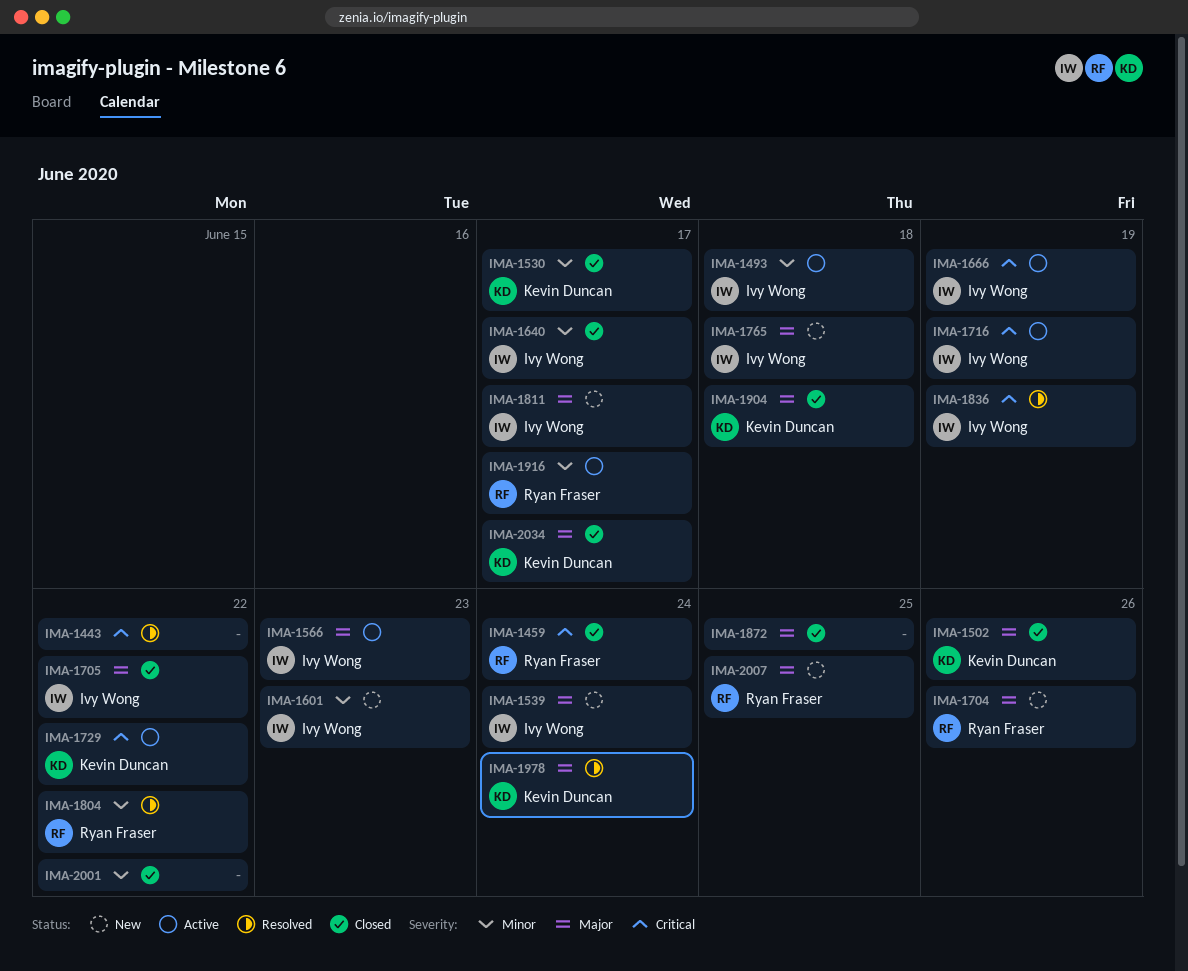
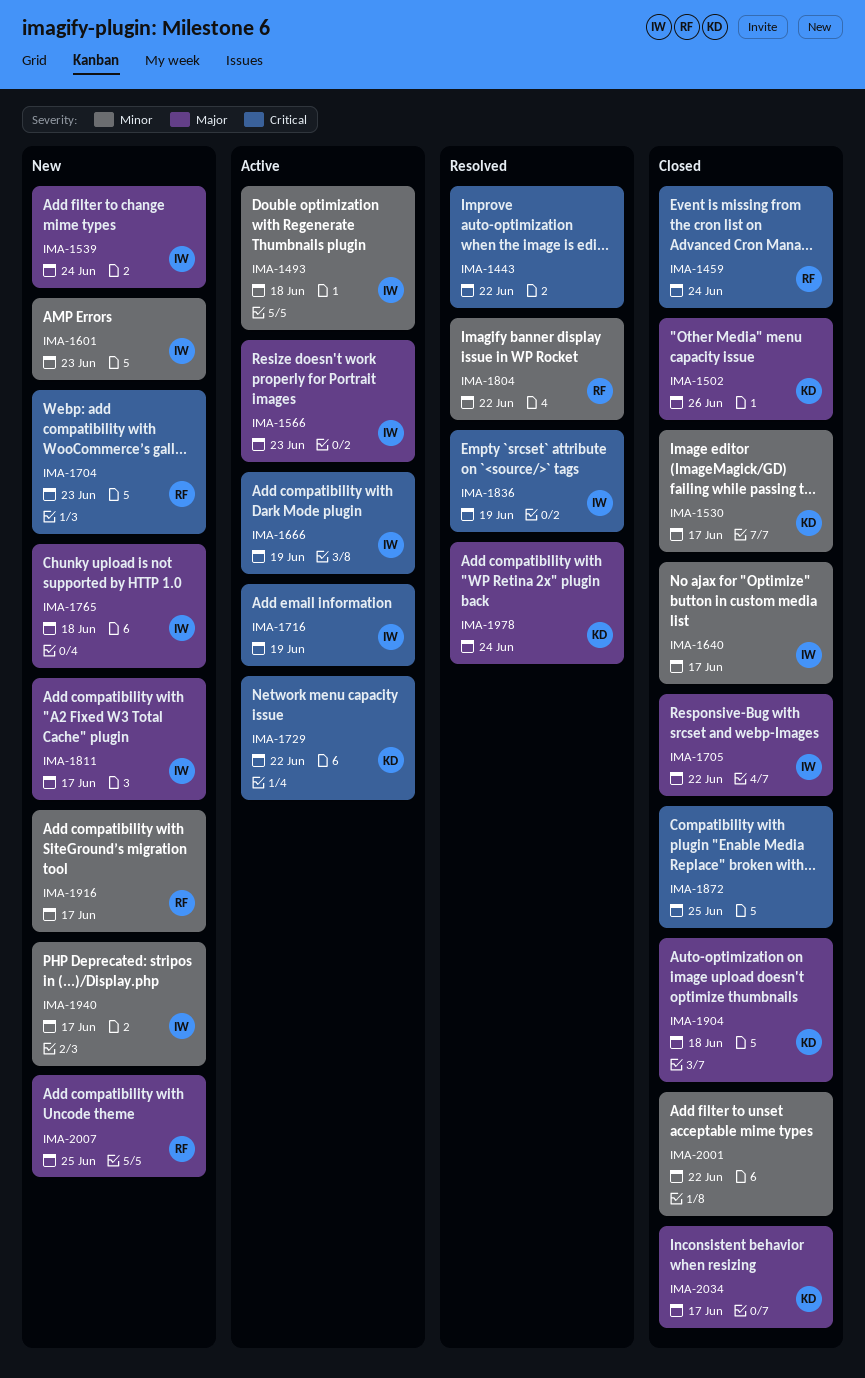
IMA-1704, priority: Major -> Critical
IMA-1704, due: Jun 26 -> Jun 23
IMA-1872, priority: Major -> Critical
IMA-1916, status: Active -> New
IMA-1940: none -> present

